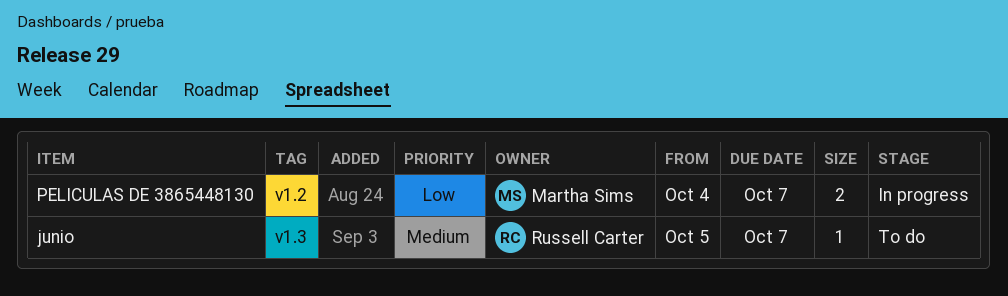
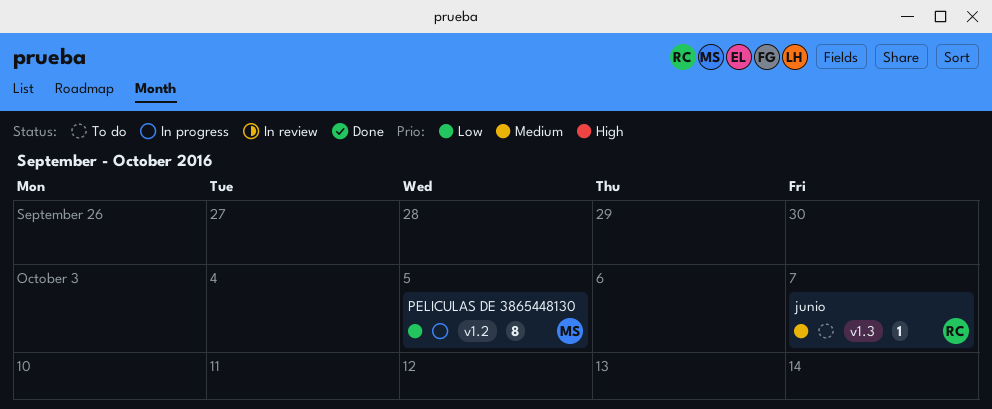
PELICULAS DE 3865448130, estimate: 2 -> 8
PELICULAS DE 3865448130, due: Oct 7 -> Oct 5

